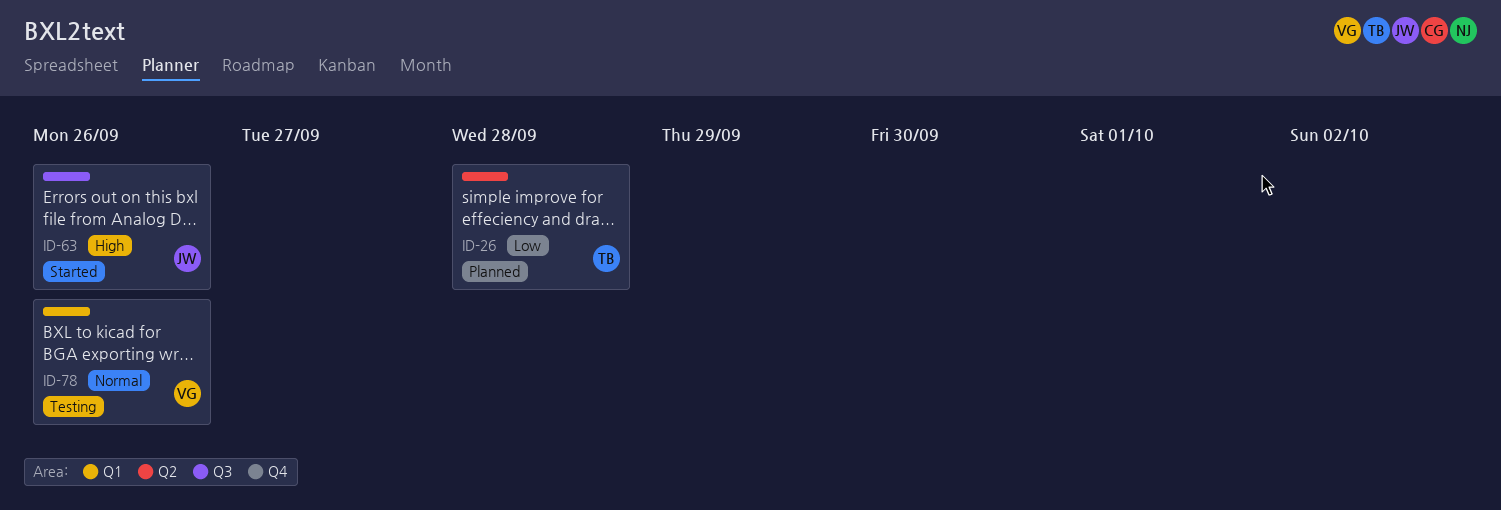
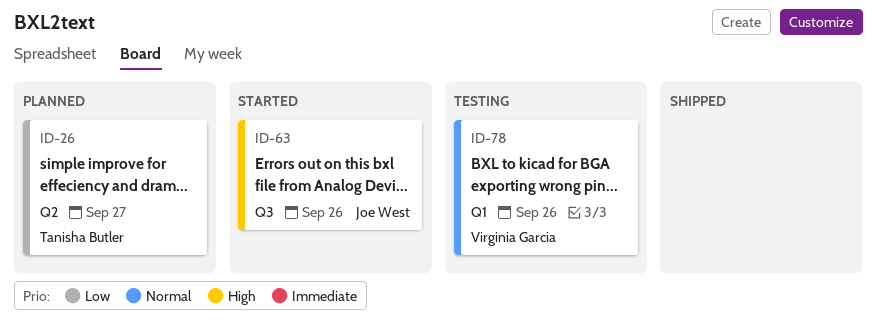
ID-26, due: Sep 28 -> Sep 27

